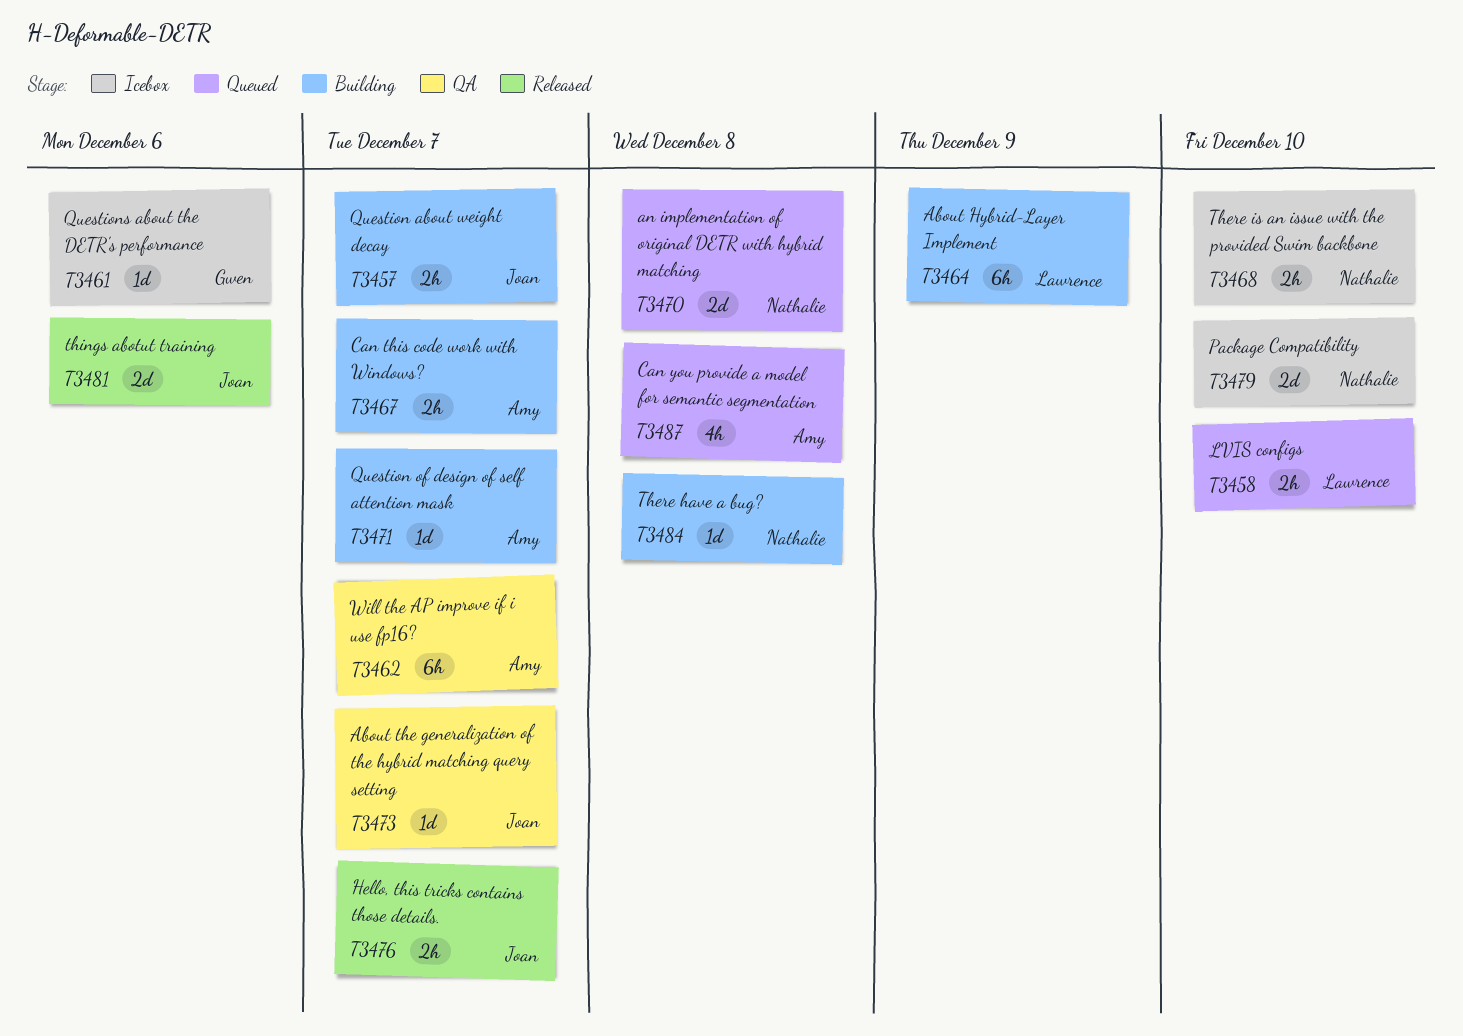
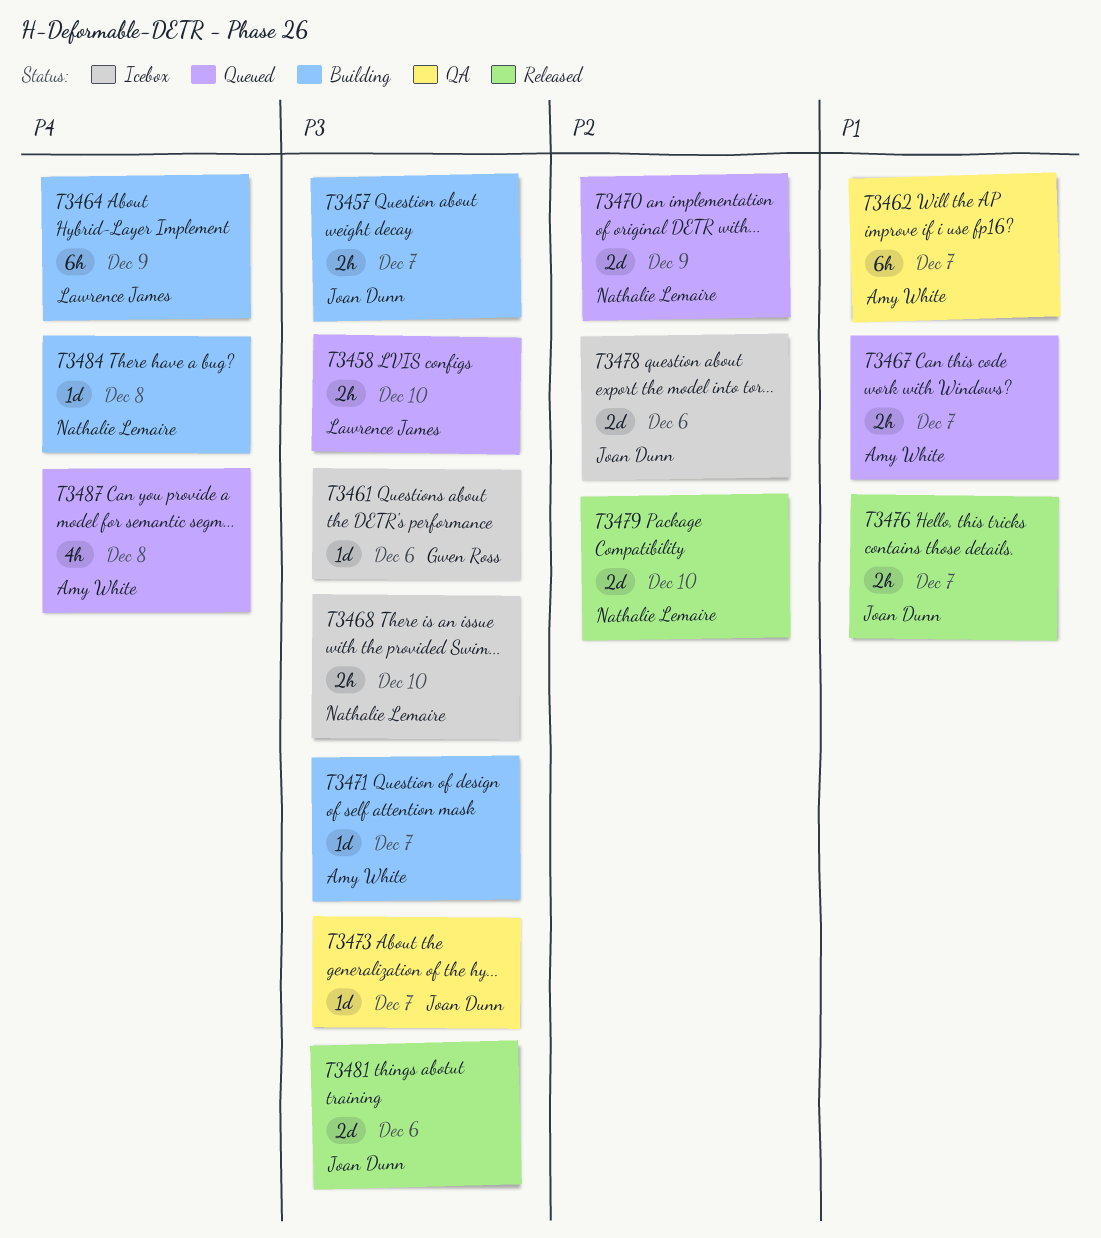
T3467, status: Building -> Queued
T3470, due: Dec 8 -> Dec 9
T3478: none -> present
T3479, status: Icebox -> Released

